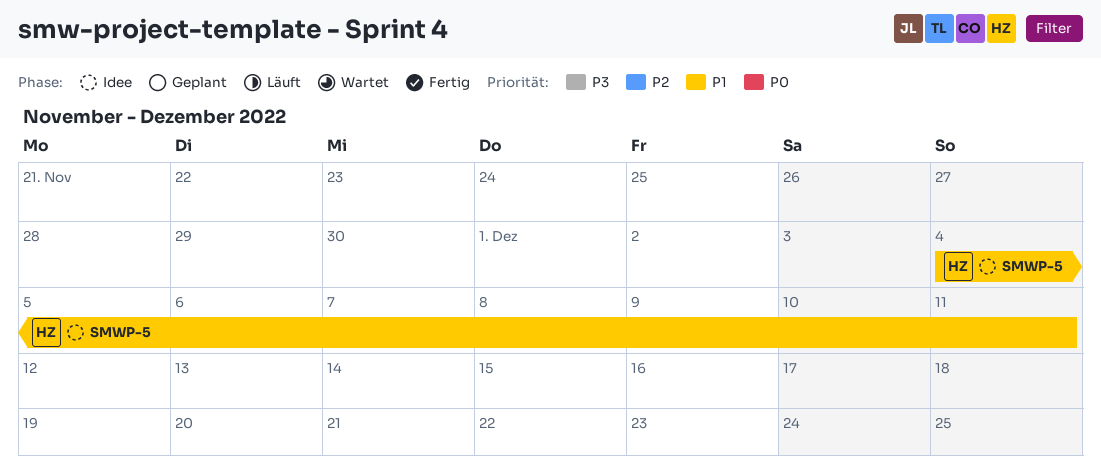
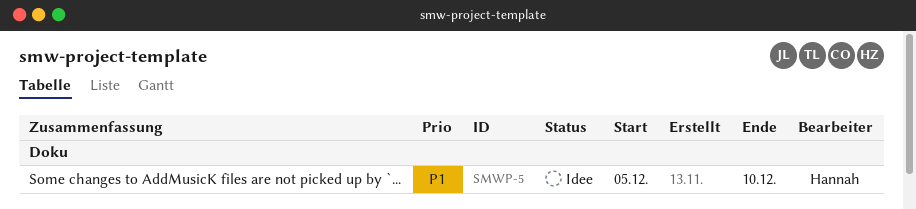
SMWP-5, start: Dec 4 -> Dec 5
SMWP-5, due: Dec 11 -> Dec 10

